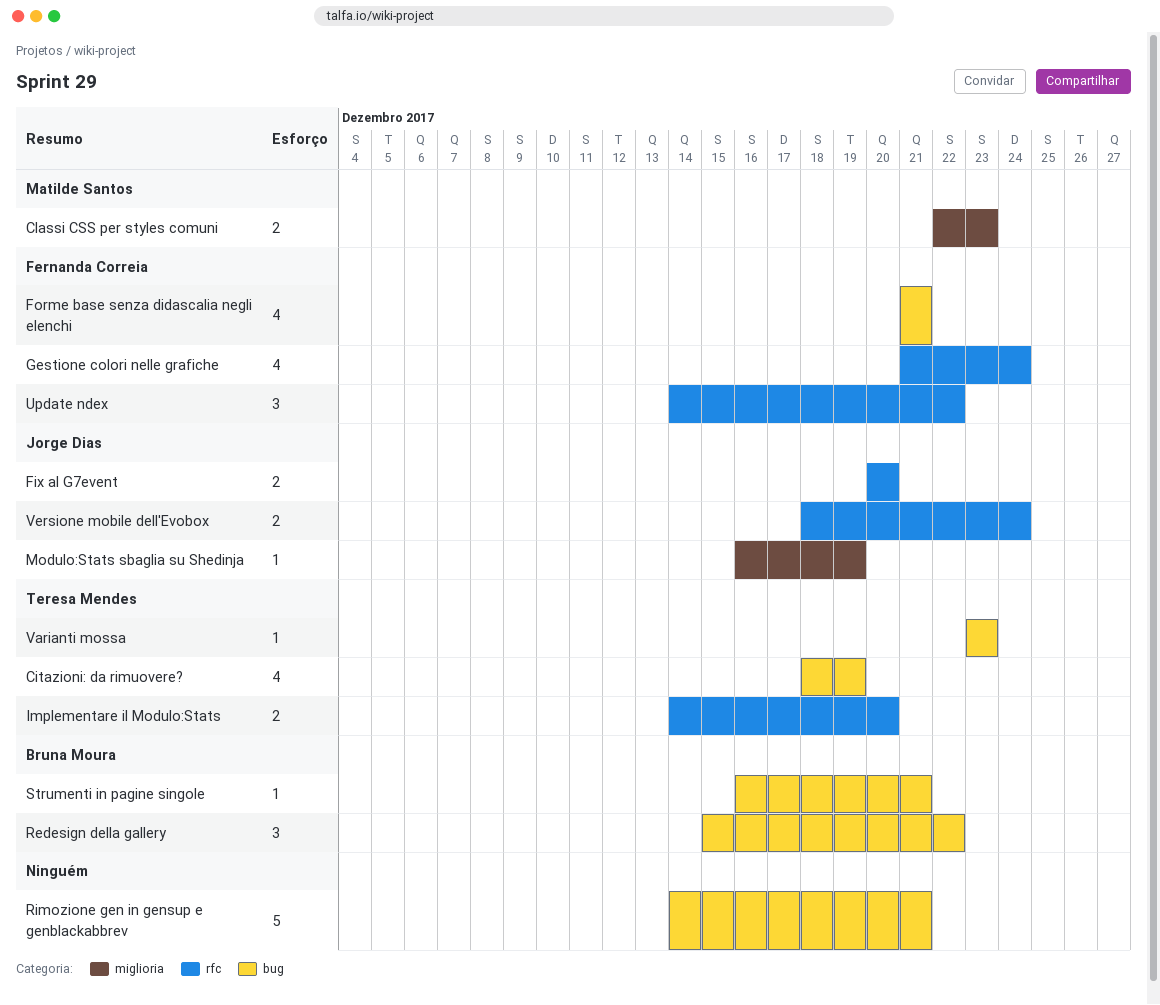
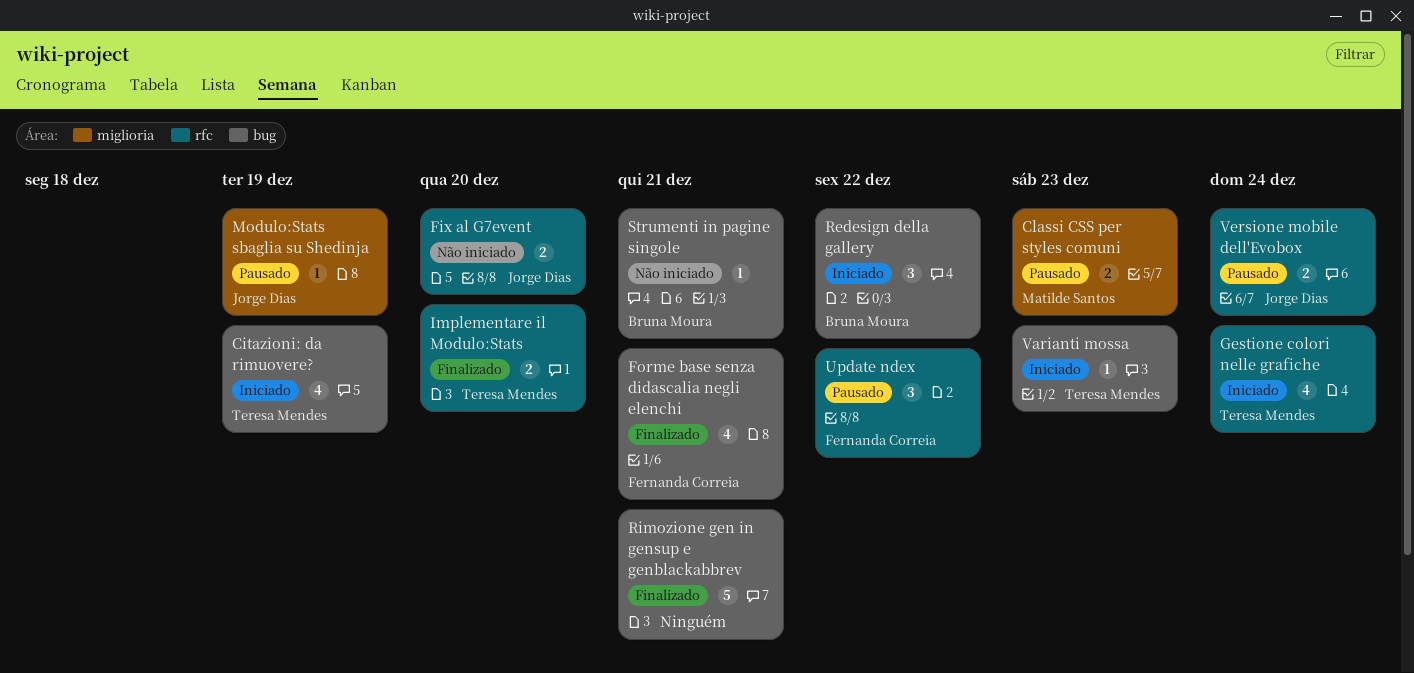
Gestione colori nelle grafiche, owner: Fernanda Correia -> Teresa Mendes

